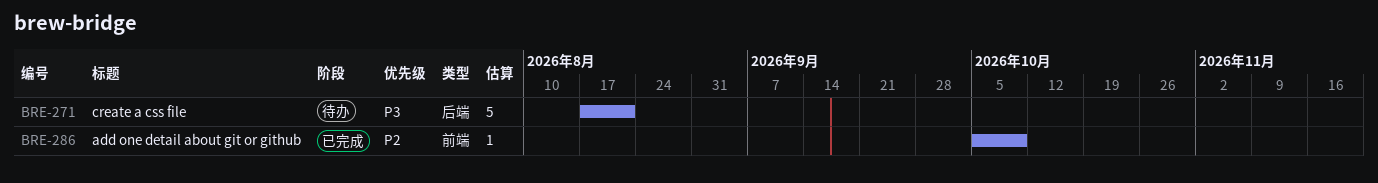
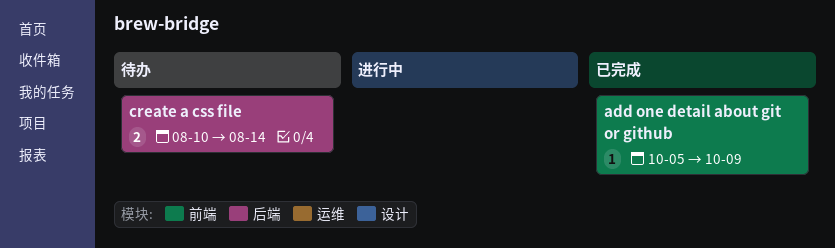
create a css file, estimate: 5 -> 2
create a css file, start: Aug 17 -> Aug 10
create a css file, due: Aug 21 -> Aug 14

